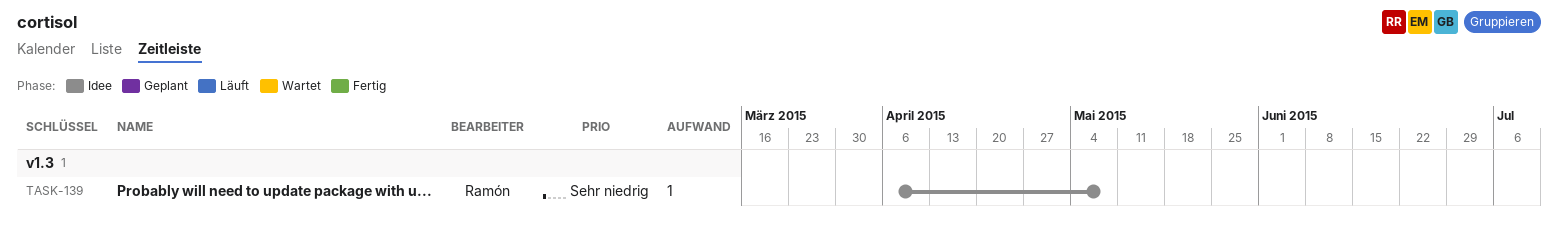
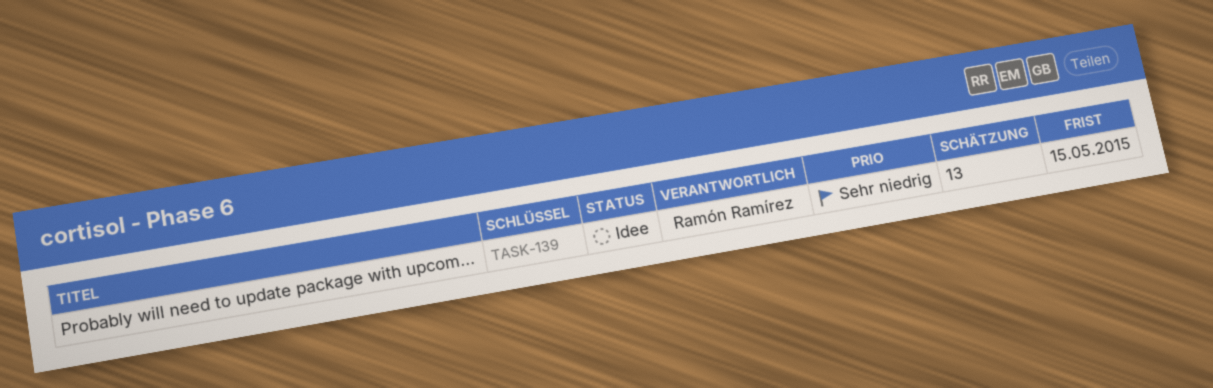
TASK-139, estimate: 1 -> 13
TASK-139, due: May 8 -> May 15

